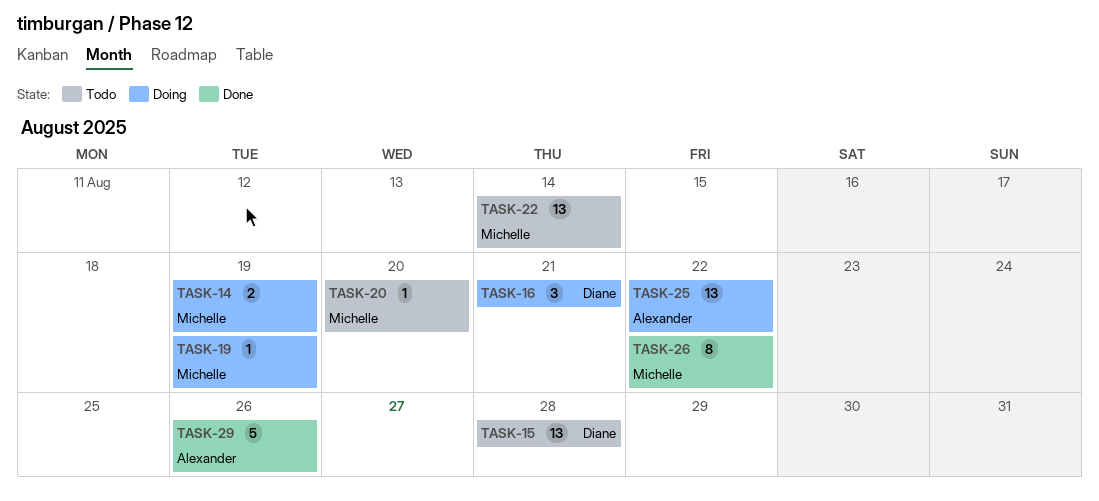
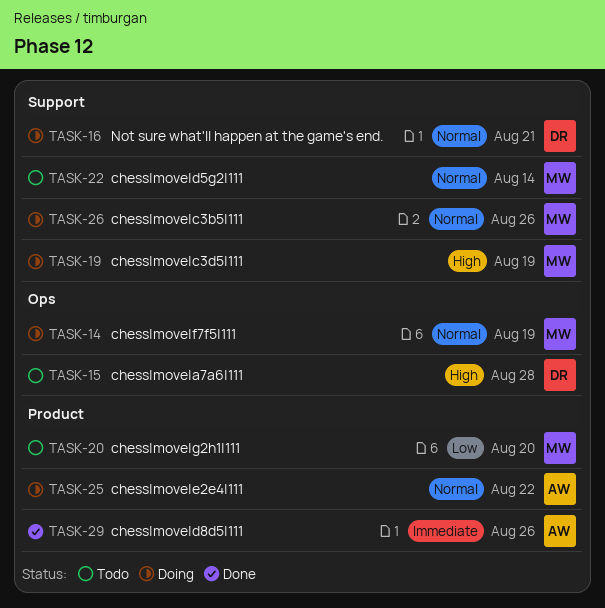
TASK-26, status: Done -> Doing
TASK-26, due: Aug 22 -> Aug 26

